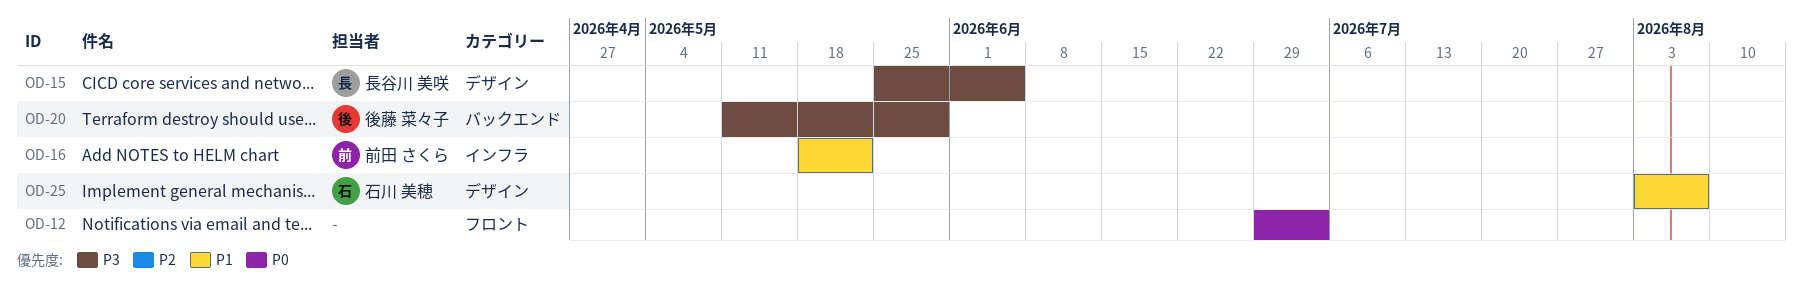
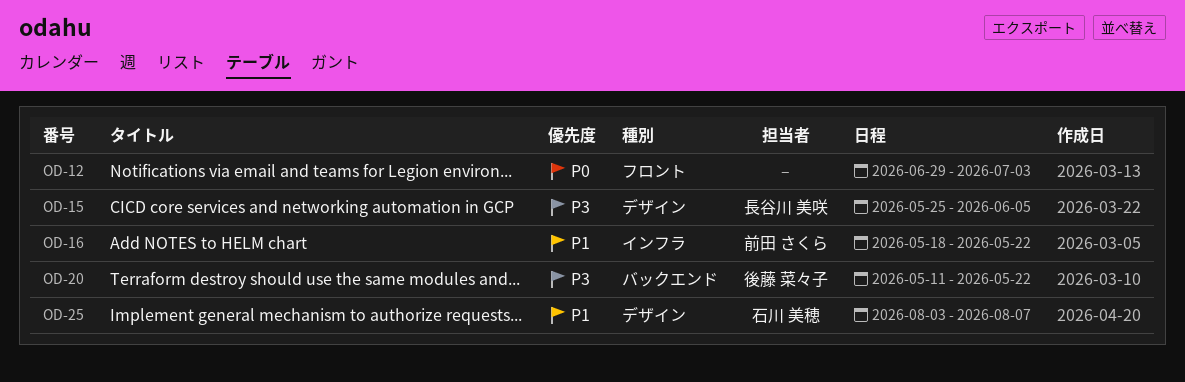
OD-20, due: May 29 -> May 22

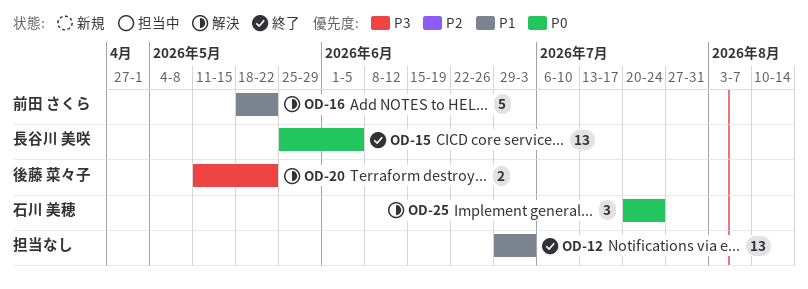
OD-12, priority: P0 -> P1
OD-15, priority: P3 -> P0
OD-25, priority: P1 -> P0
OD-25, start: Aug 3 -> Jul 20
OD-25, due: Aug 7 -> Jul 24

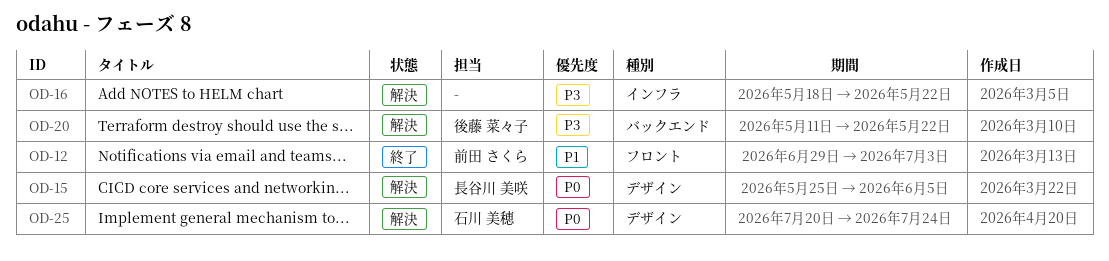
OD-12, owner: none -> 前田 さくら
OD-15, status: 終了 -> 解決
OD-16, owner: 前田 さくら -> none
OD-16, priority: P1 -> P3

